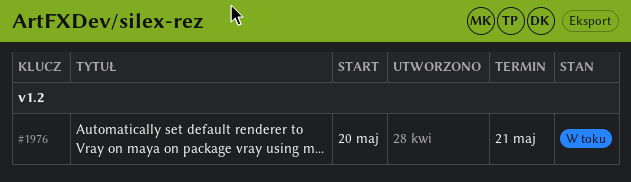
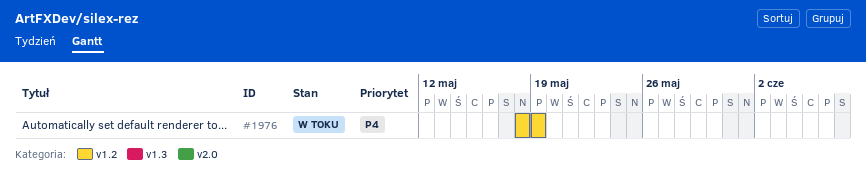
#1976, start: May 20 -> May 18
#1976, due: May 21 -> May 19

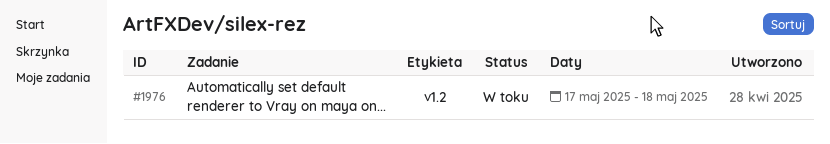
#1976, start: May 18 -> May 17
#1976, due: May 19 -> May 18

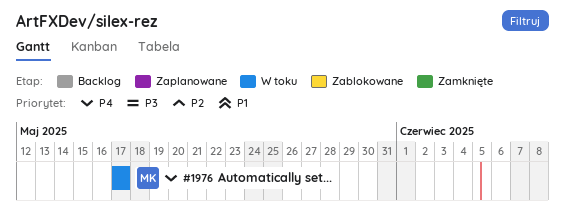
#1976, due: May 18 -> May 17

